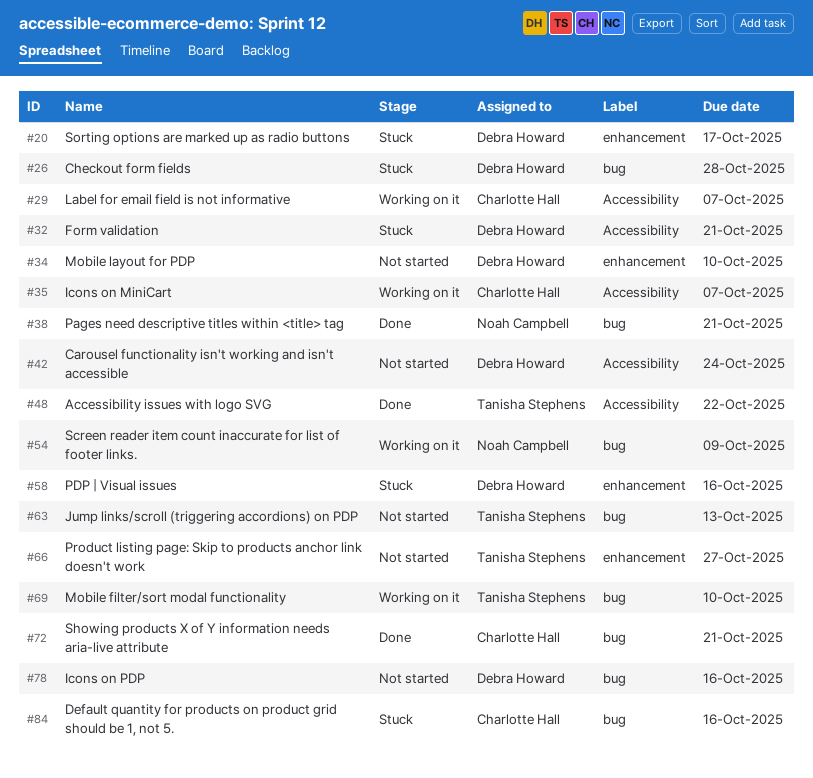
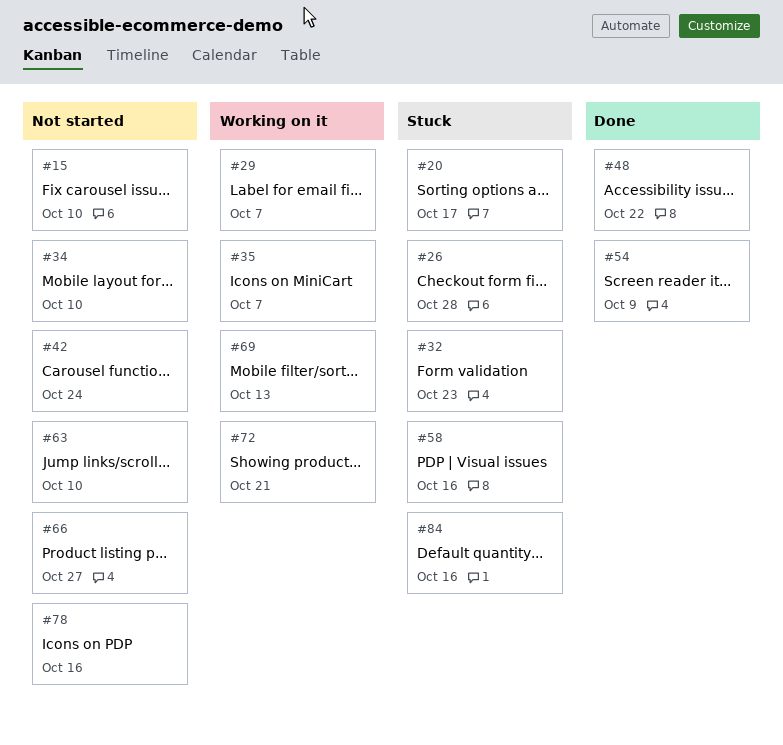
#15: none -> present
#32, due: Oct 21 -> Oct 23
#38: present -> none
#54, status: Working on it -> Done
#63, due: Oct 13 -> Oct 10
#69, due: Oct 10 -> Oct 13
#72, status: Done -> Working on it

